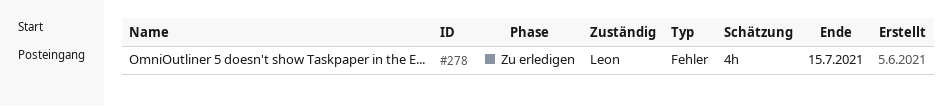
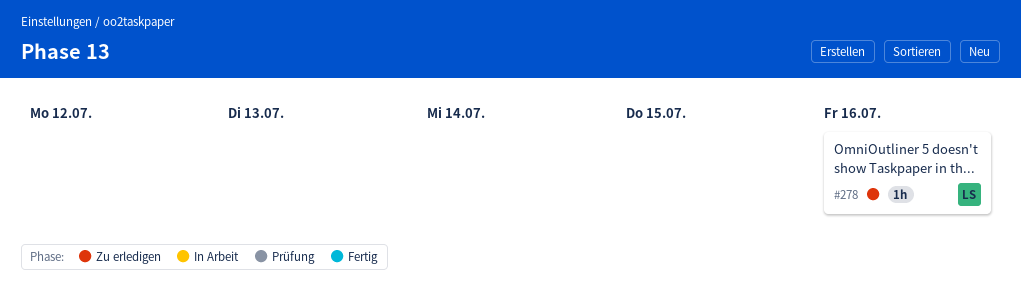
#278, estimate: 4h -> 1h
#278, due: Jul 15 -> Jul 16

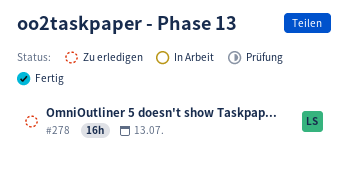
#278, estimate: 1h -> 16h
#278, due: Jul 16 -> Jul 13

